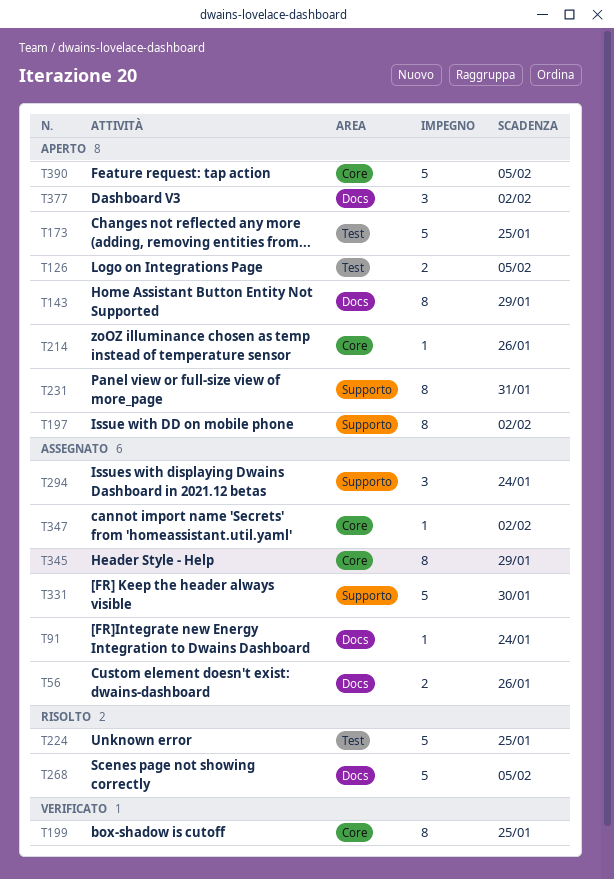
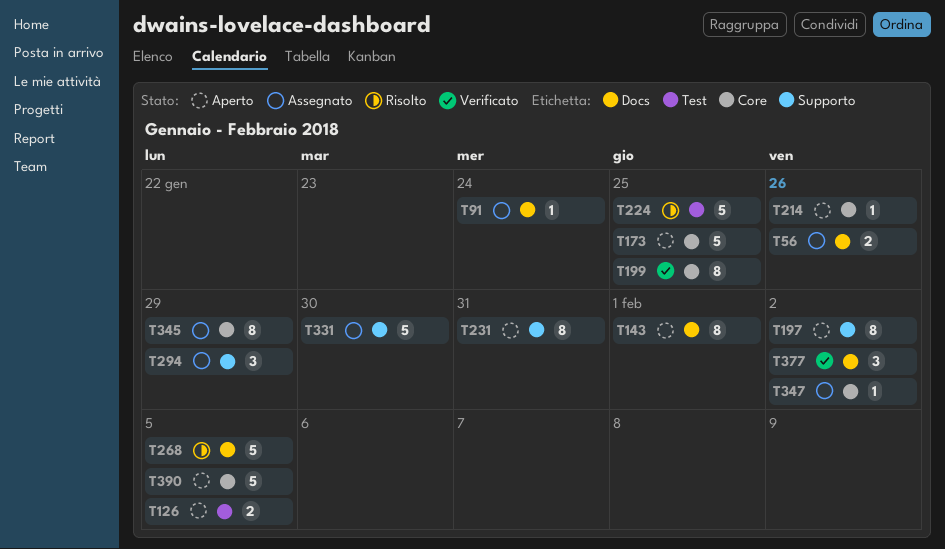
T143, due: Jan 29 -> Feb 1
T173, label: Test -> Core
T294, due: Jan 24 -> Jan 29
T377, status: Aperto -> Verificato

